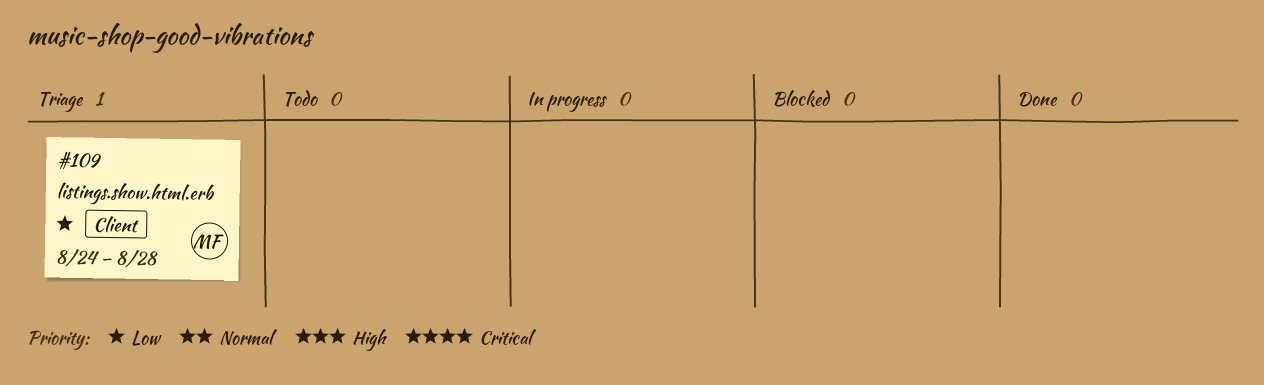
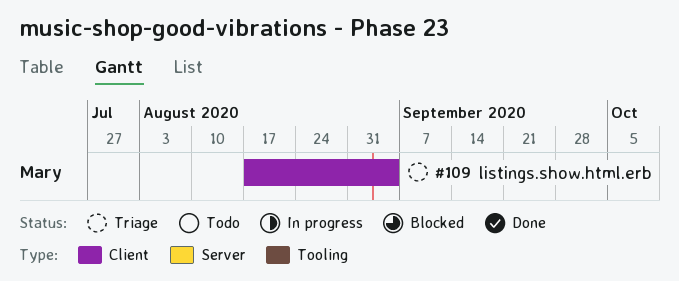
#109, start: Aug 24 -> Aug 17
#109, due: Aug 28 -> Sep 4

